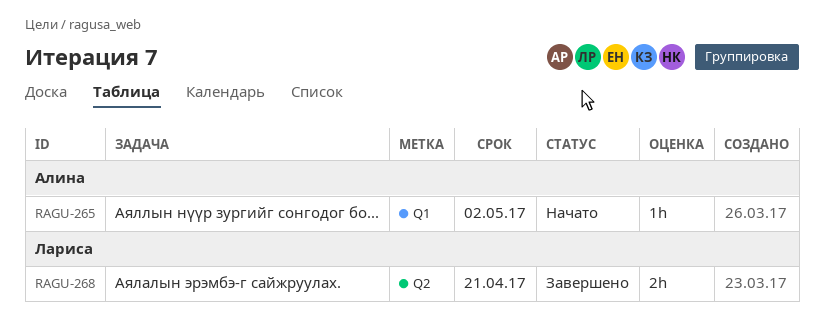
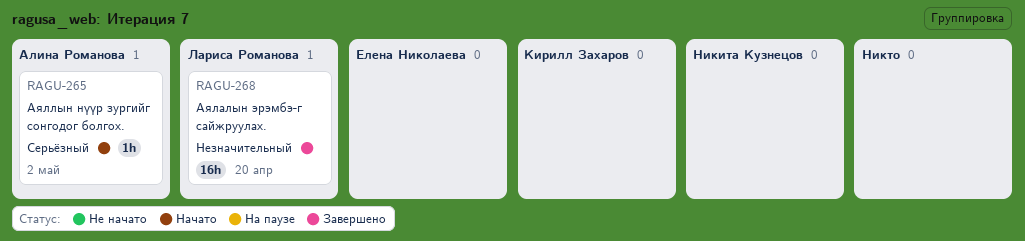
RAGU-268, estimate: 2h -> 16h
RAGU-268, due: Apr 21 -> Apr 20

